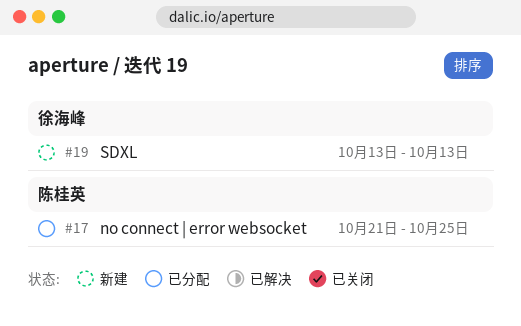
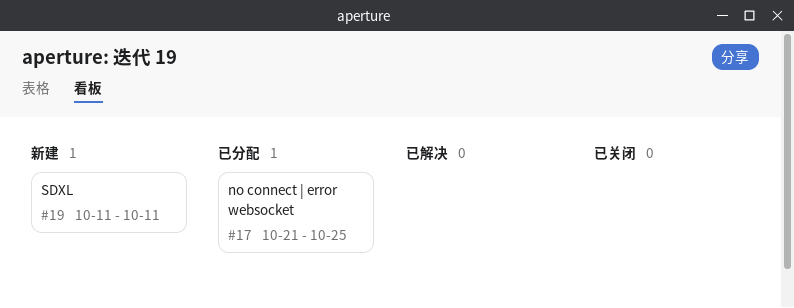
#19, start: Oct 13 -> Oct 11
#19, due: Oct 13 -> Oct 11

